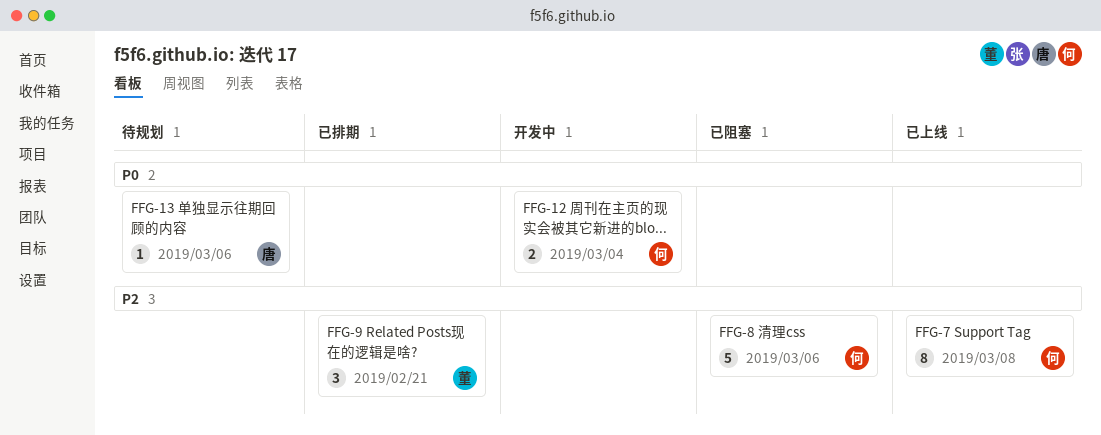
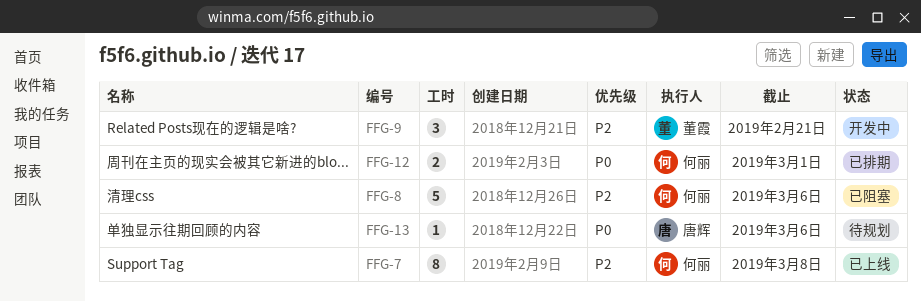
FFG-9, status: 已排期 -> 开发中
FFG-12, status: 开发中 -> 已排期
FFG-12, due: Mar 4 -> Mar 1

